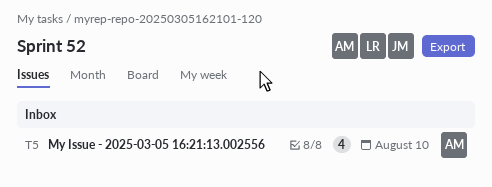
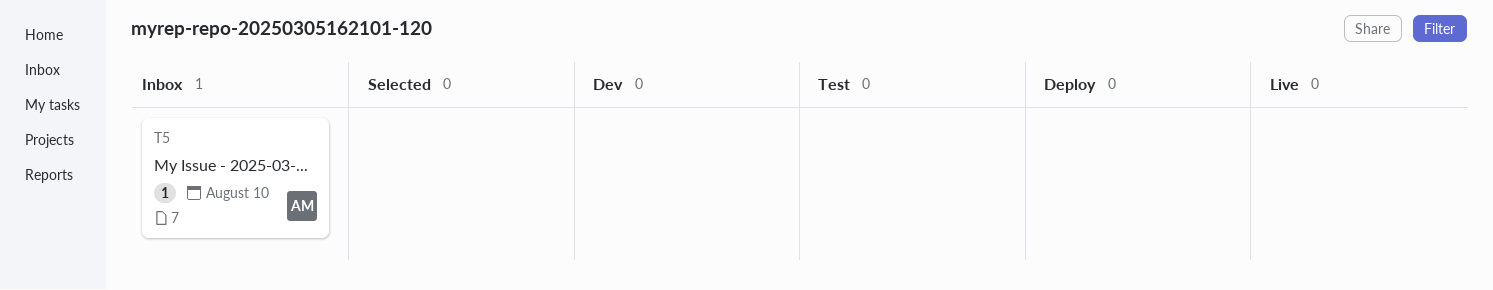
T5, estimate: 4 -> 1

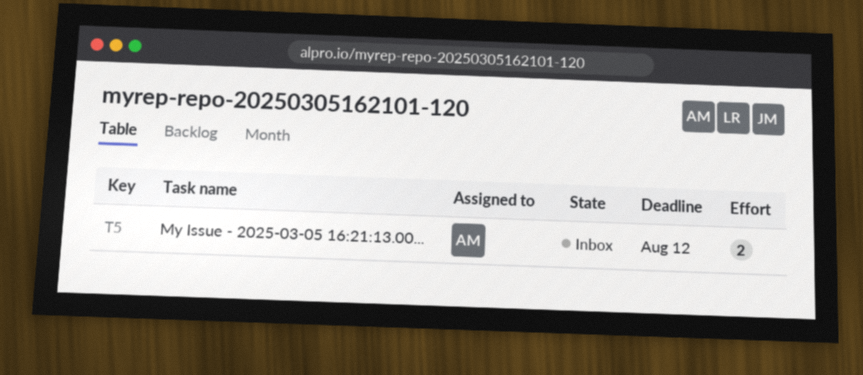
T5, estimate: 1 -> 2
T5, due: Aug 10 -> Aug 12

